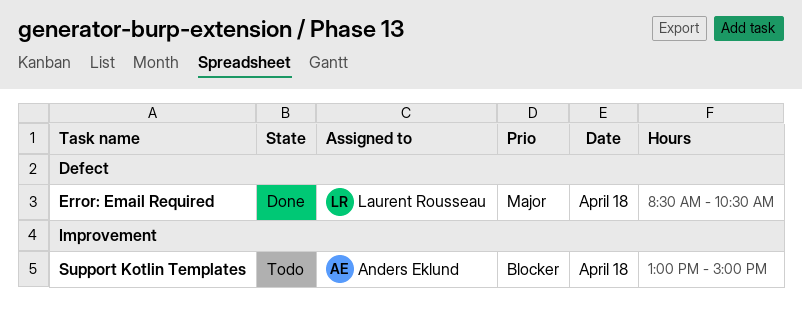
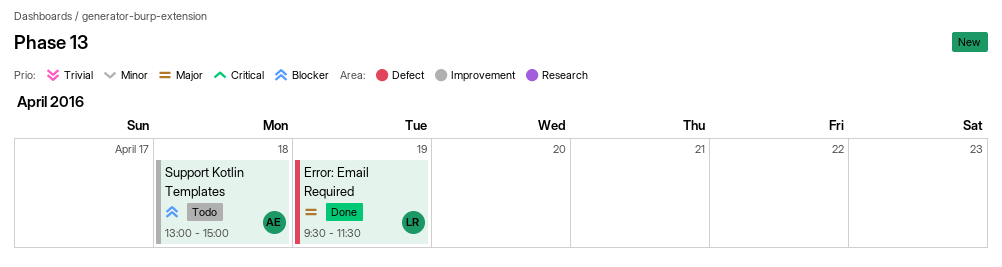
Error: Email Required, day: Apr 18 -> Apr 19
Error: Email Required, begins: 08:30 -> 09:30
Error: Email Required, ends: 10:30 -> 11:30

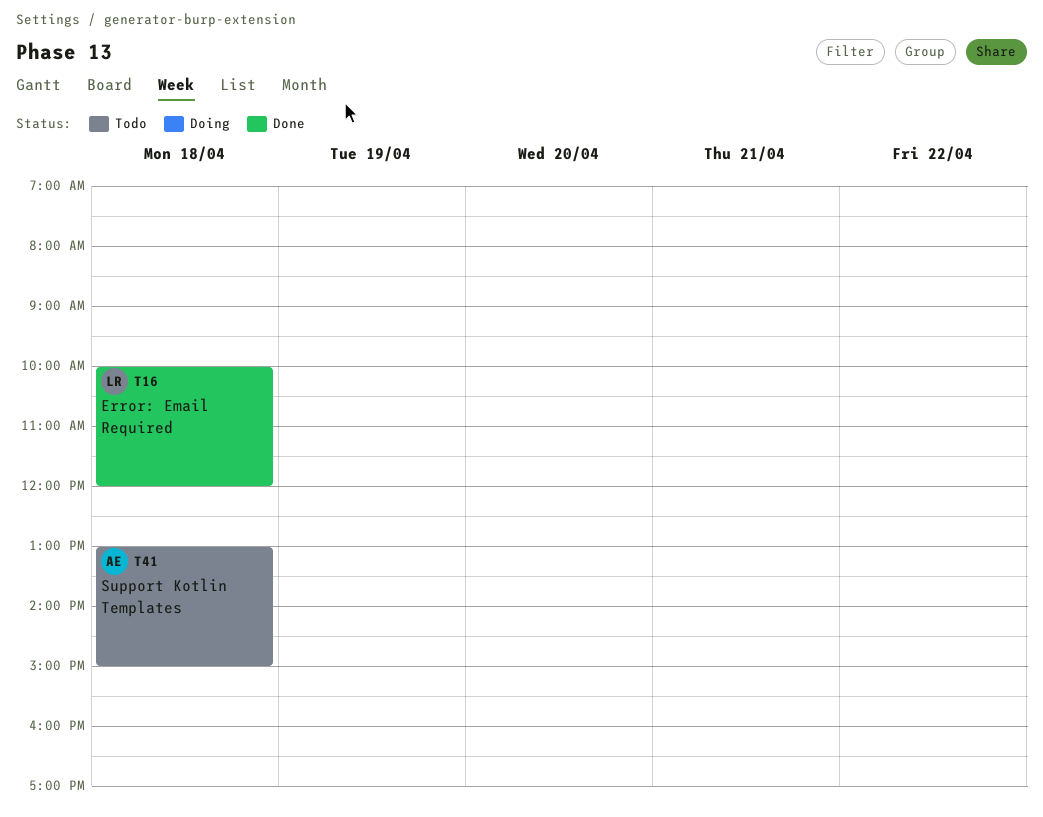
Error: Email Required, day: Apr 19 -> Apr 18
Error: Email Required, begins: 09:30 -> 10:00
Error: Email Required, ends: 11:30 -> 12:00

